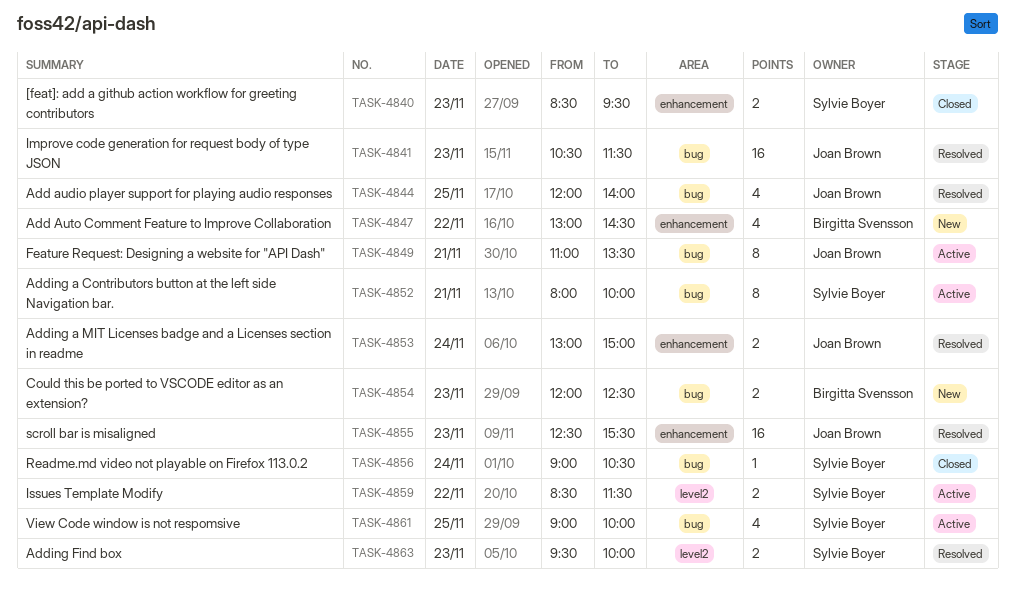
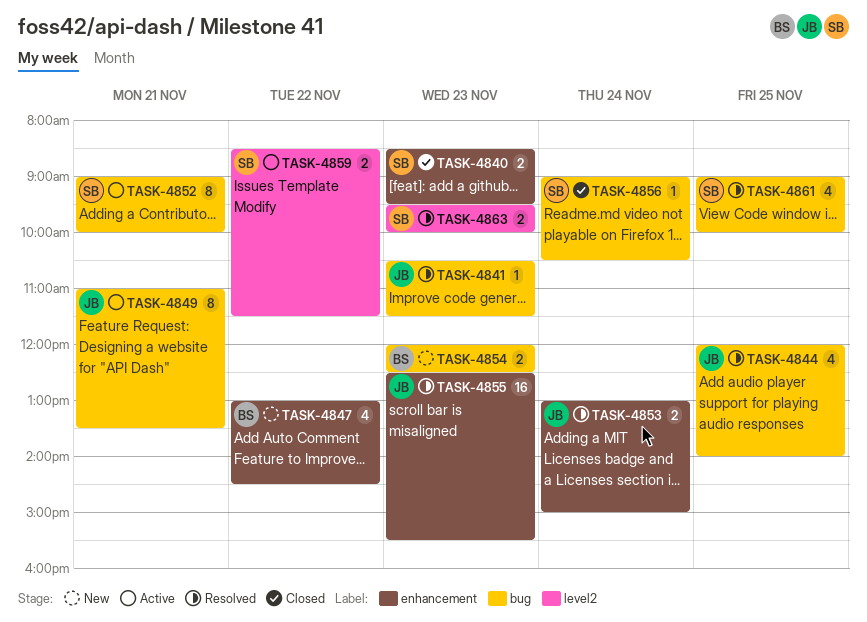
TASK-4841, estimate: 16 -> 1
TASK-4852, begins: 08:00 -> 09:00
TASK-4861, status: Active -> Resolved

